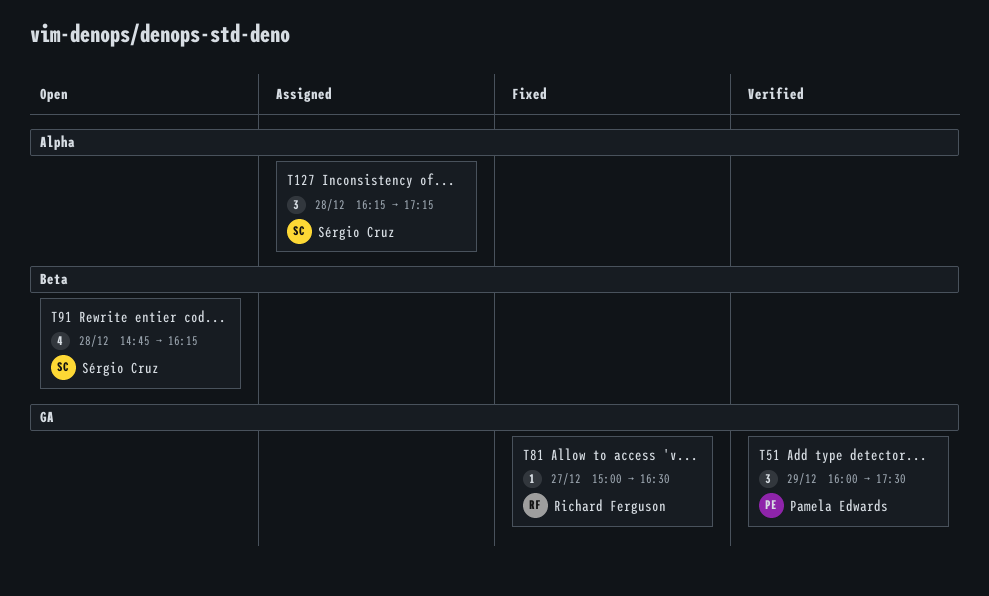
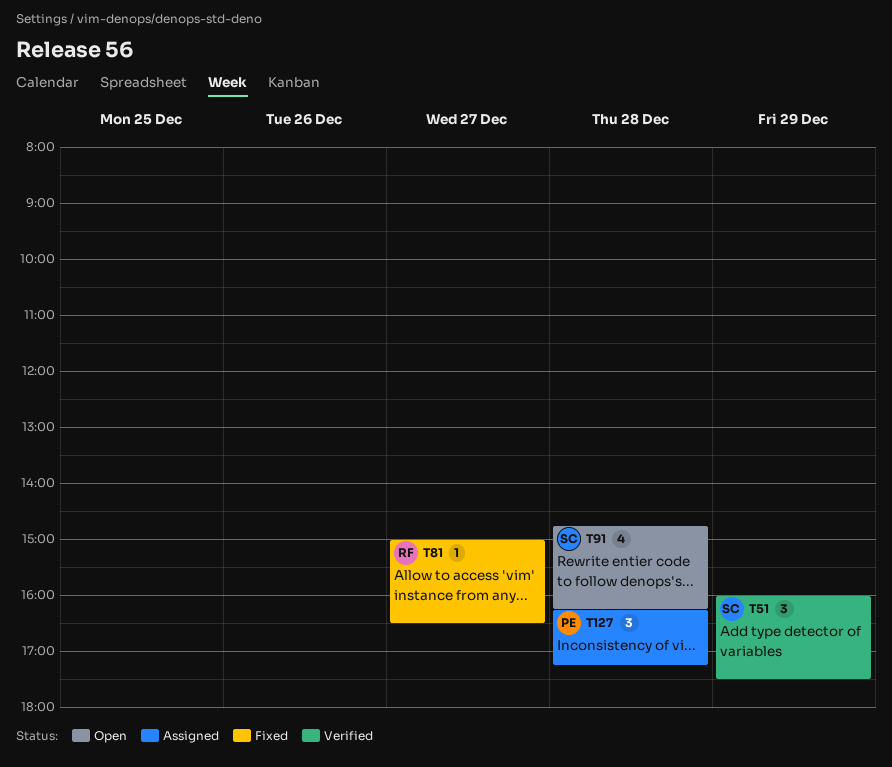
T51, owner: Pamela Edwards -> Sérgio Cruz
T127, owner: Sérgio Cruz -> Pamela Edwards

